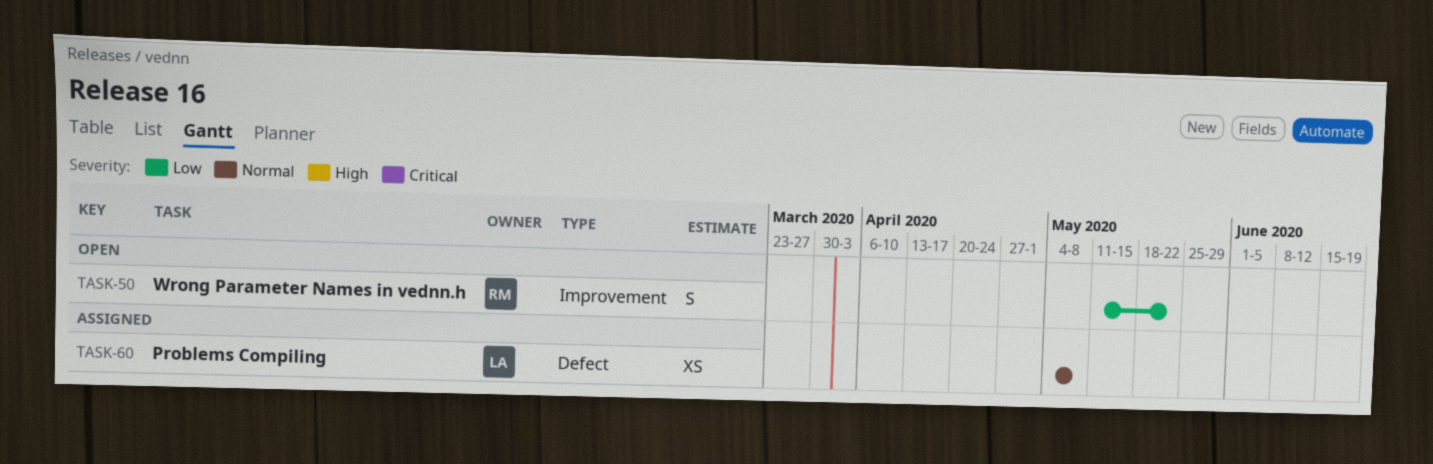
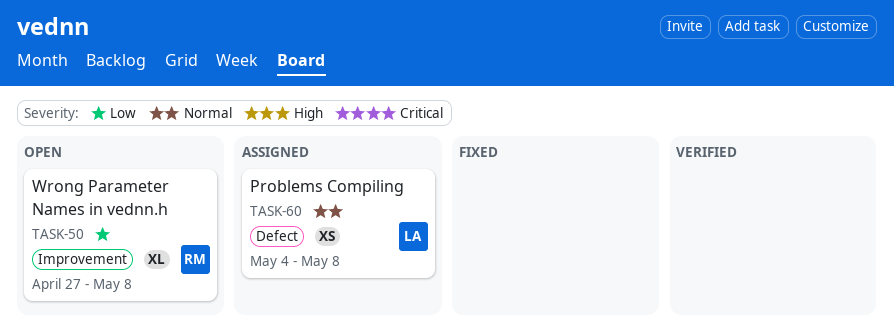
TASK-50, estimate: S -> XL
TASK-50, start: May 11 -> Apr 27
TASK-50, due: May 22 -> May 8

